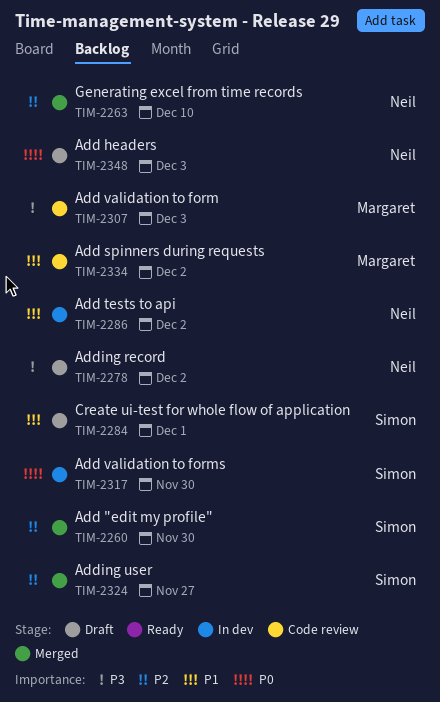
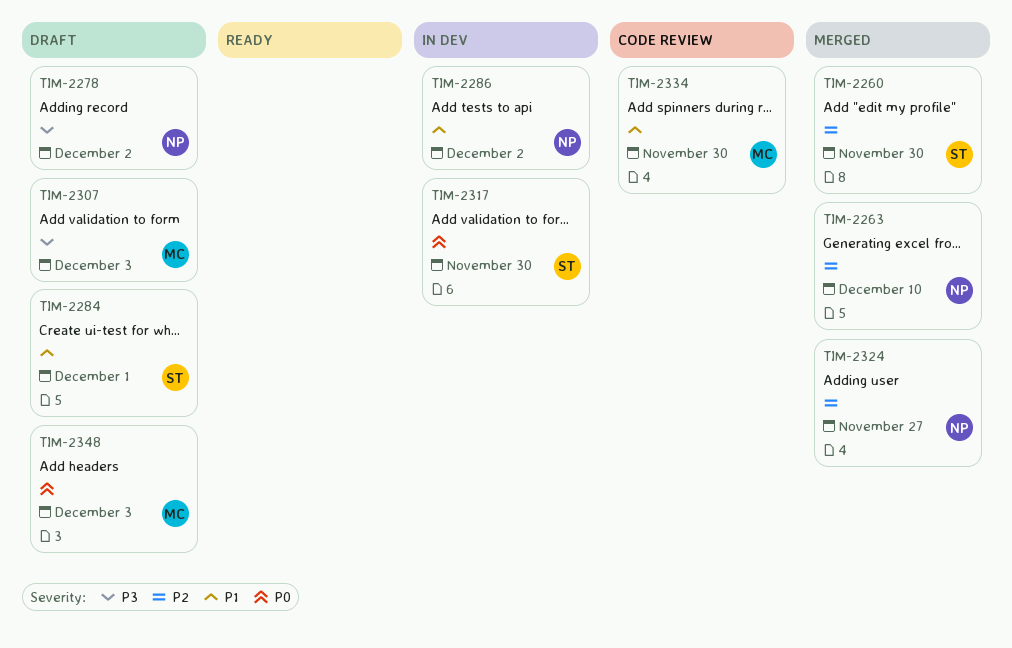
TIM-2307, status: Code review -> Draft
TIM-2324, owner: Simon -> Neil
TIM-2334, due: Dec 2 -> Nov 30
TIM-2348, owner: Neil -> Margaret

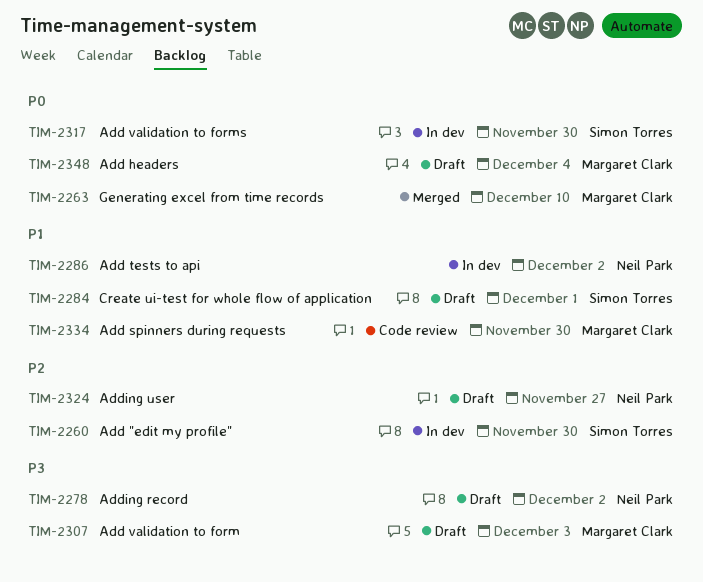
TIM-2260, status: Merged -> In dev
TIM-2263, owner: Neil Park -> Margaret Clark
TIM-2263, priority: P2 -> P0
TIM-2324, status: Merged -> Draft
TIM-2348, due: Dec 3 -> Dec 4

